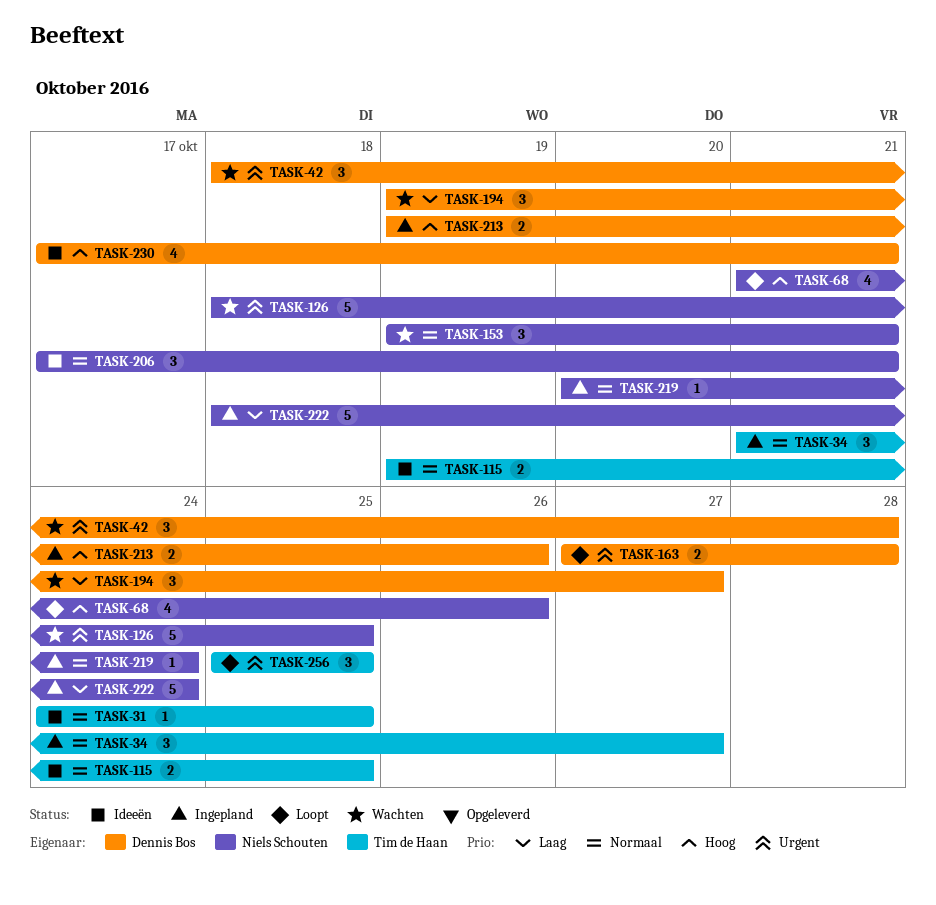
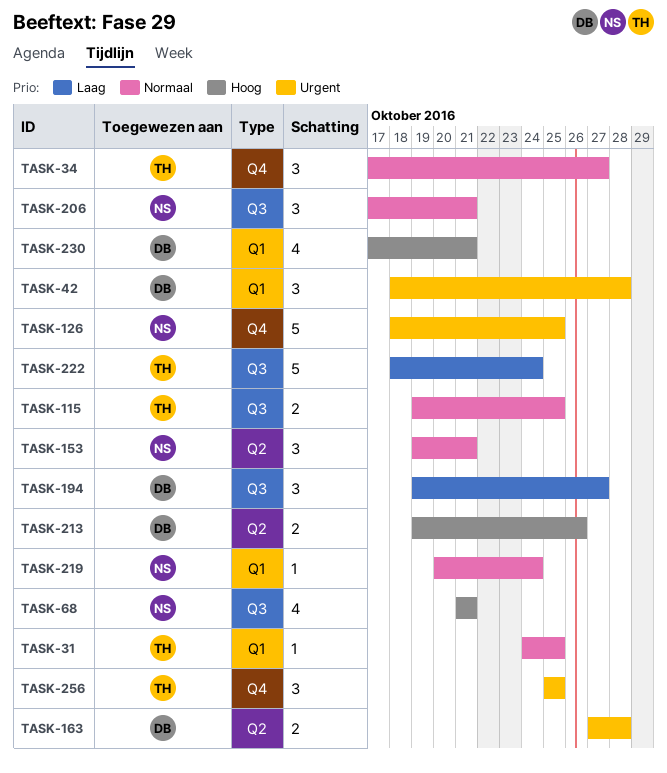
TASK-34, start: Oct 21 -> Oct 17
TASK-68, due: Oct 26 -> Oct 21
TASK-222, owner: Niels Schouten -> Tim de Haan

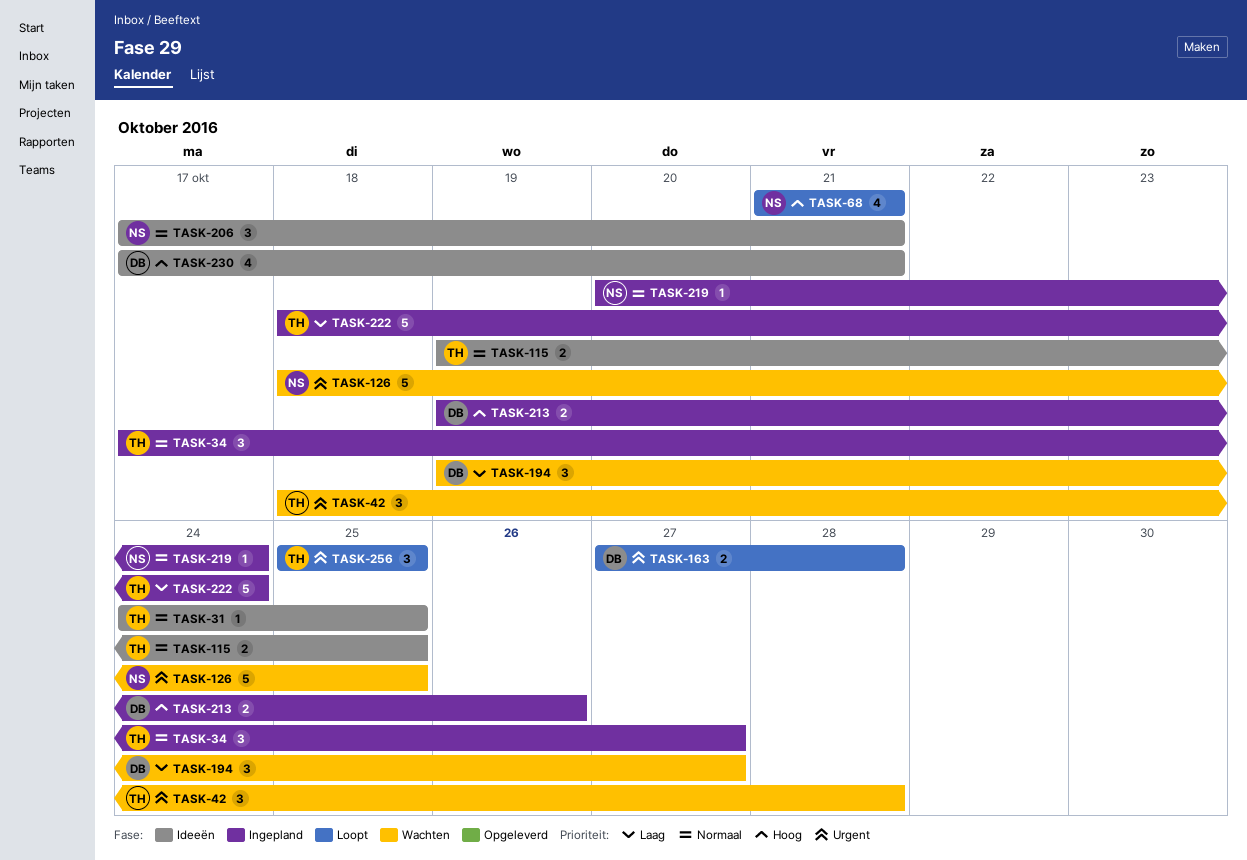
TASK-42, owner: DB -> TH
TASK-153: present -> none

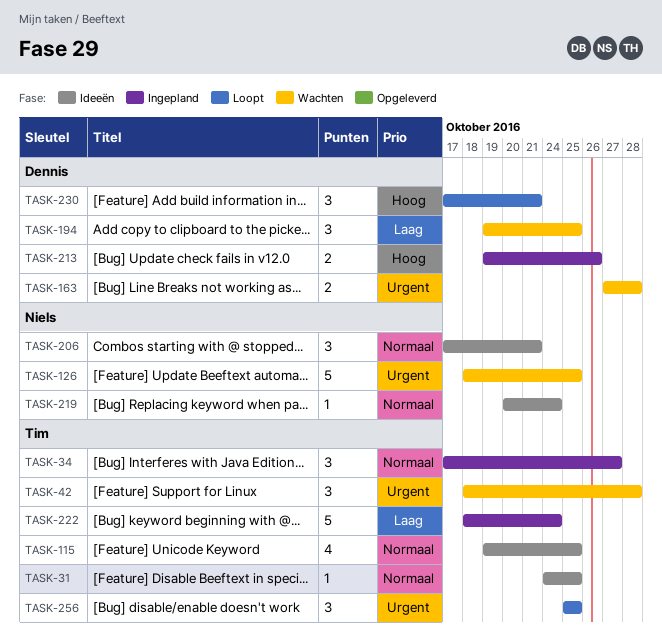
TASK-68: present -> none
TASK-115, estimate: 2 -> 4
TASK-163, status: Loopt -> Wachten
TASK-194, due: Oct 27 -> Oct 25
TASK-219, status: Ingepland -> Ideeën
TASK-230, status: Ideeën -> Loopt
TASK-230, estimate: 4 -> 3

